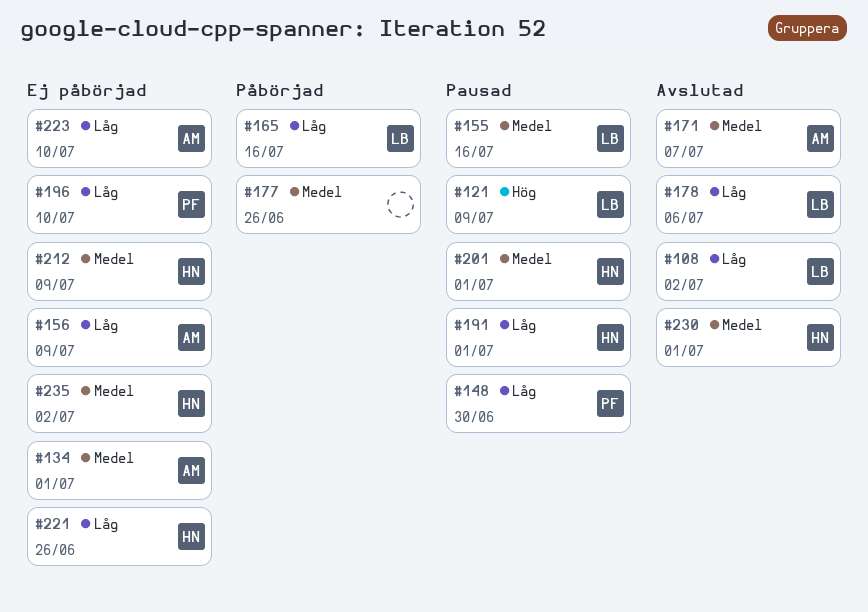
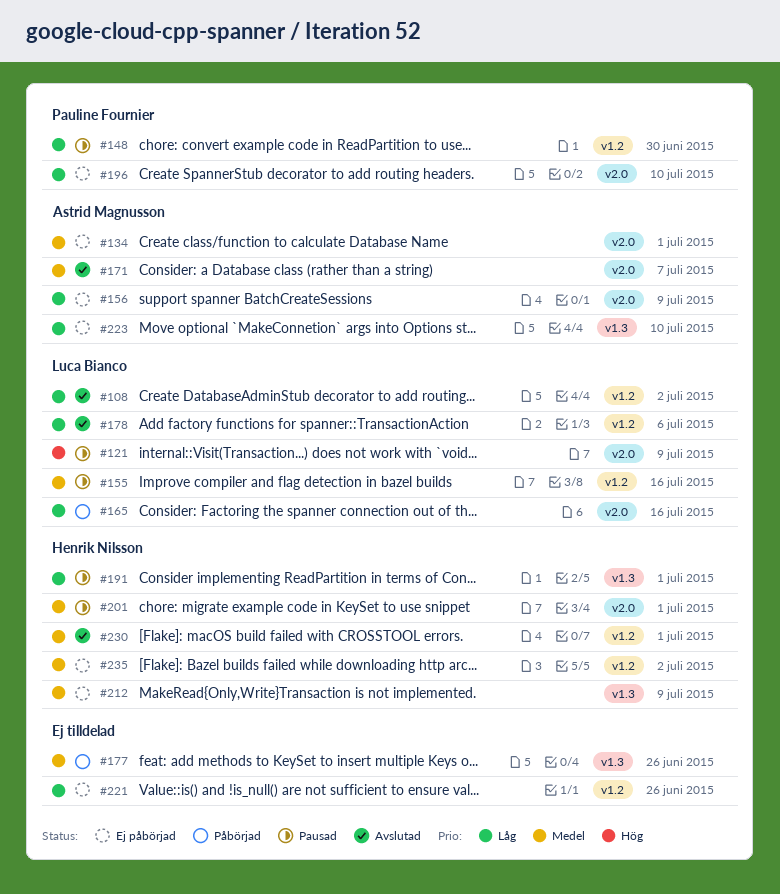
#221, owner: Henrik Nilsson -> none

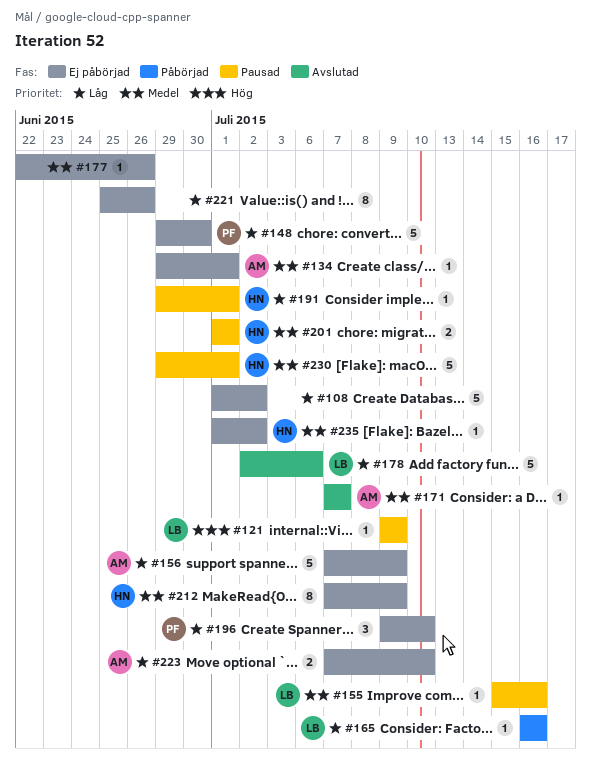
#108, status: Avslutad -> Ej påbörjad
#108, owner: Luca Bianco -> none
#148, status: Pausad -> Ej påbörjad
#177, status: Påbörjad -> Ej påbörjad
#230, status: Avslutad -> Pausad

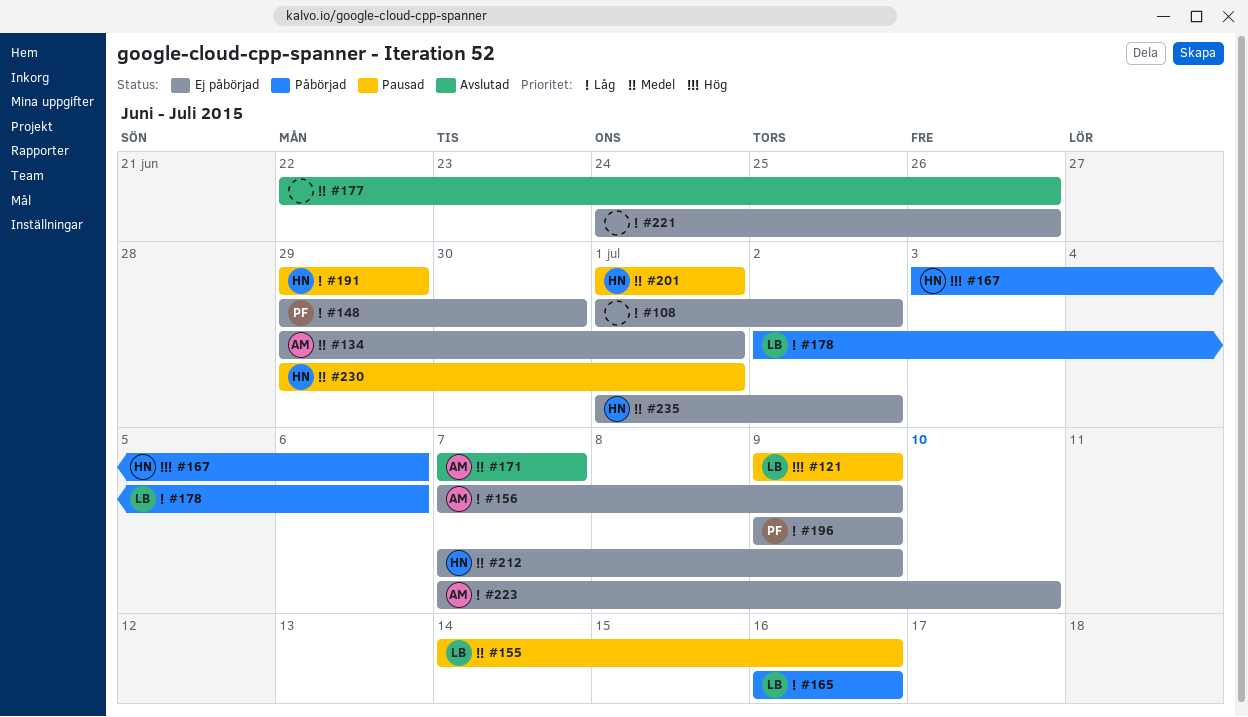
#155, start: Jul 15 -> Jul 14
#167: none -> present
#177, status: Ej påbörjad -> Avslutad
#178, status: Avslutad -> Påbörjad
#191, due: Jul 1 -> Jun 29
#196, due: Jul 10 -> Jul 9
#221, start: Jun 25 -> Jun 24

